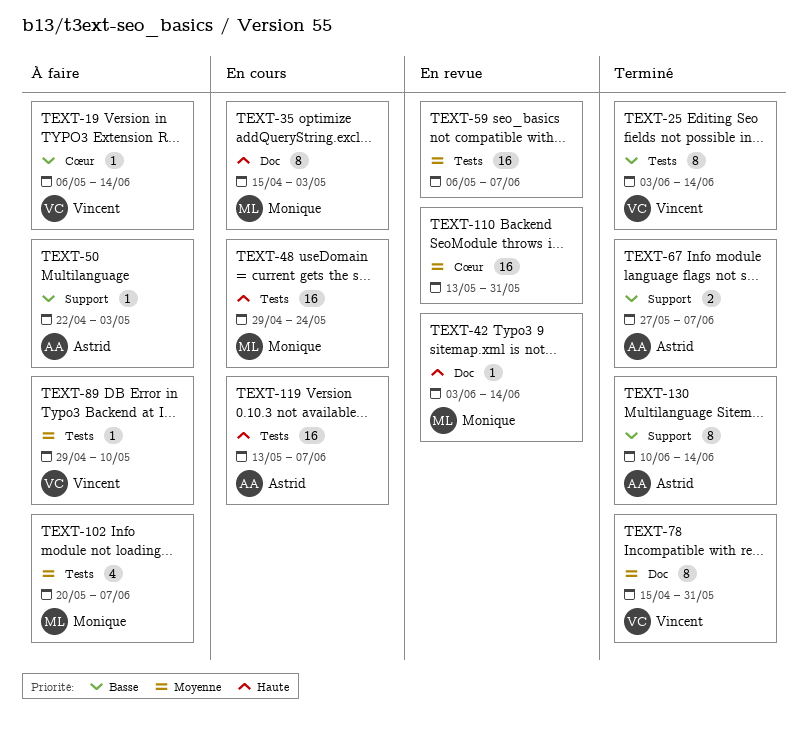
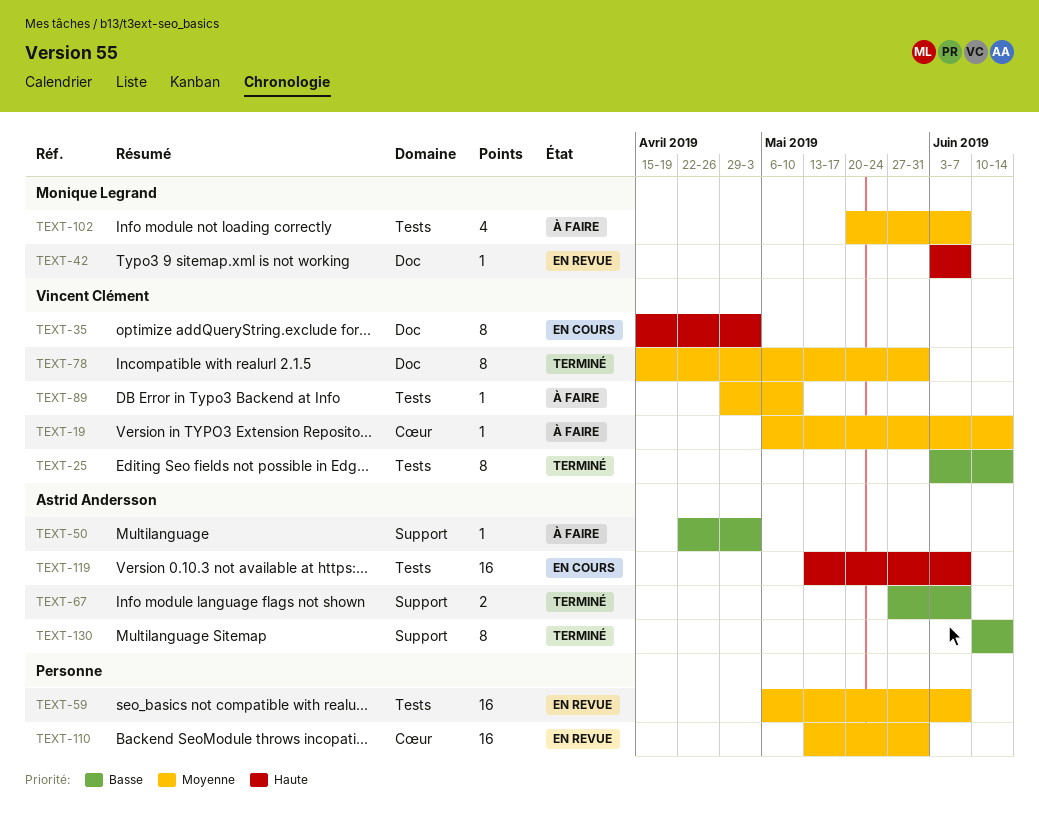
TEXT-19, priority: Basse -> Moyenne
TEXT-35, owner: Monique Legrand -> Vincent Clément
TEXT-42, due: Jun 14 -> Jun 7
TEXT-48: present -> none

